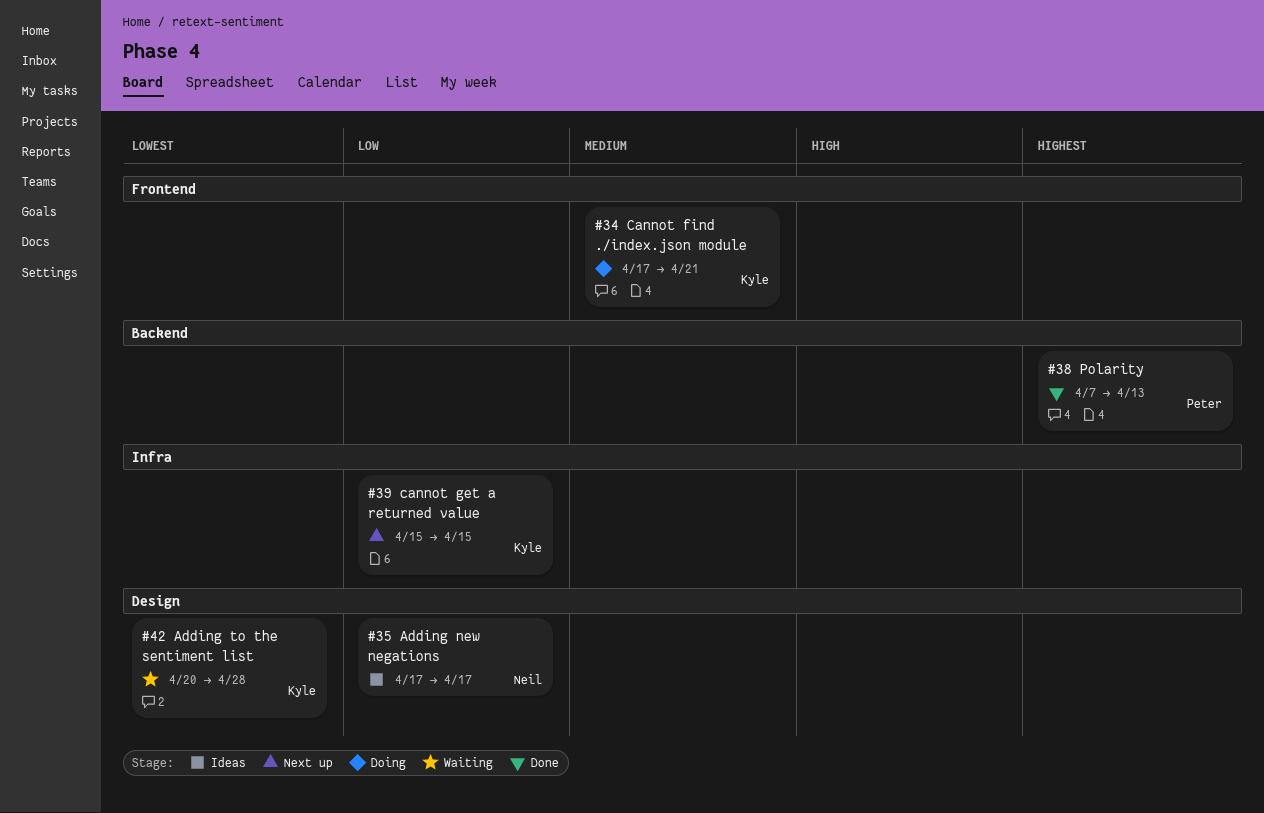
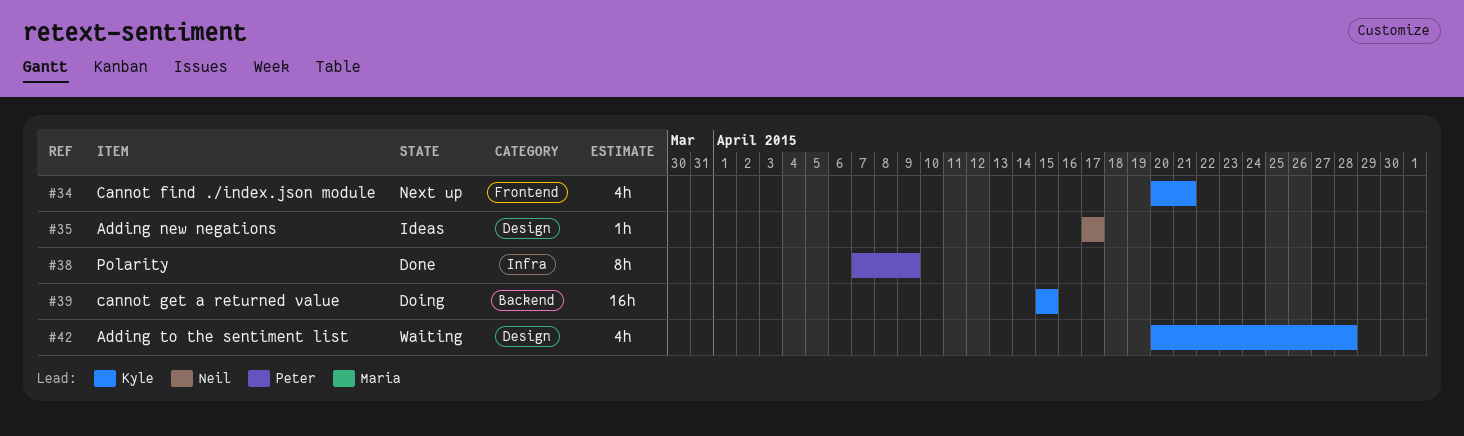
#34, status: Doing -> Next up
#34, start: Apr 17 -> Apr 20
#38, label: Backend -> Infra
#38, due: Apr 13 -> Apr 9
#39, status: Next up -> Doing
#39, label: Infra -> Backend

